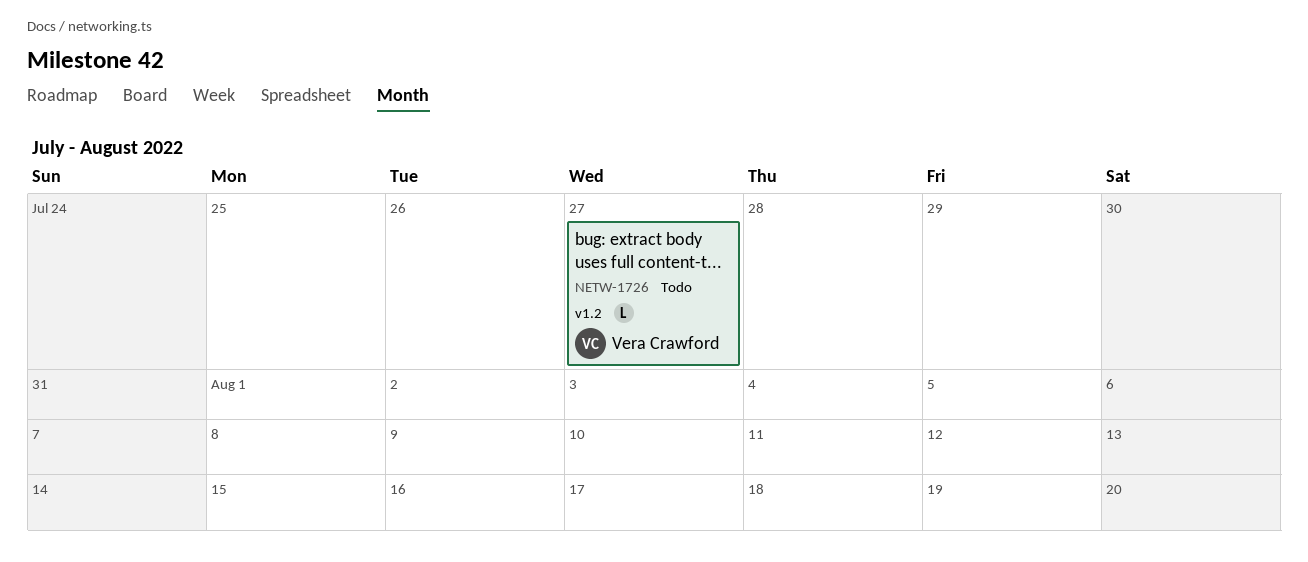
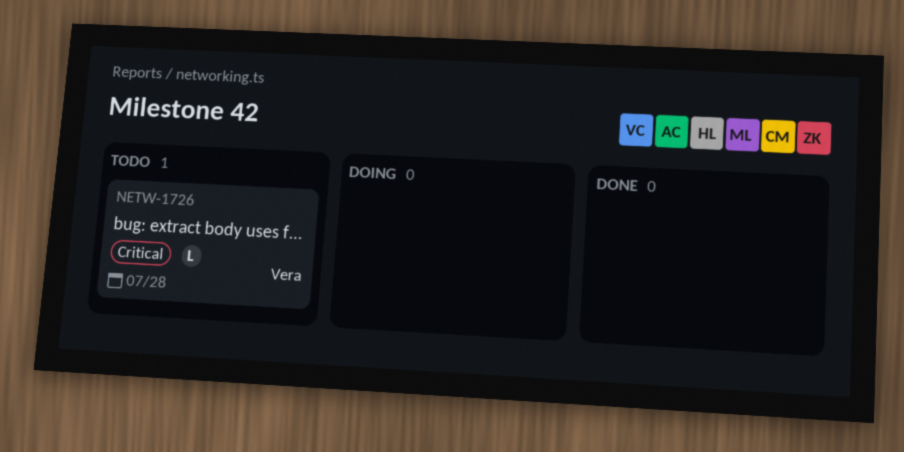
NETW-1726, due: Jul 27 -> Jul 28

